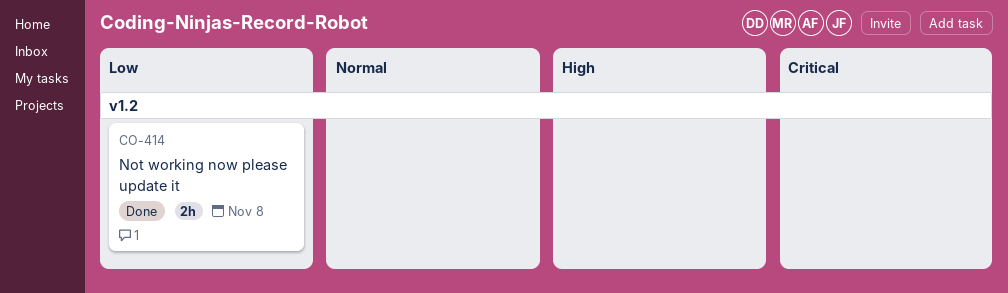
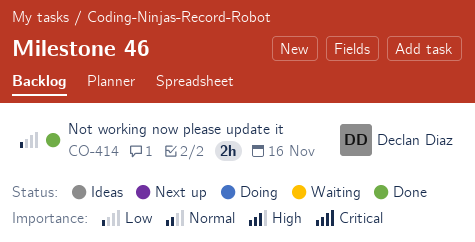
CO-414, due: Nov 8 -> Nov 16

